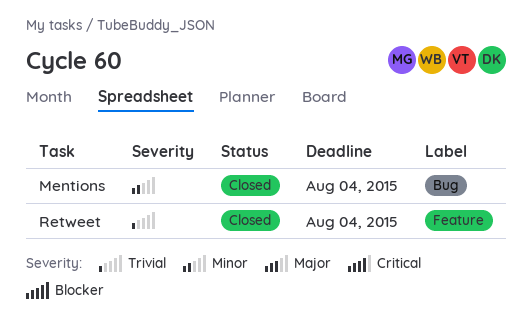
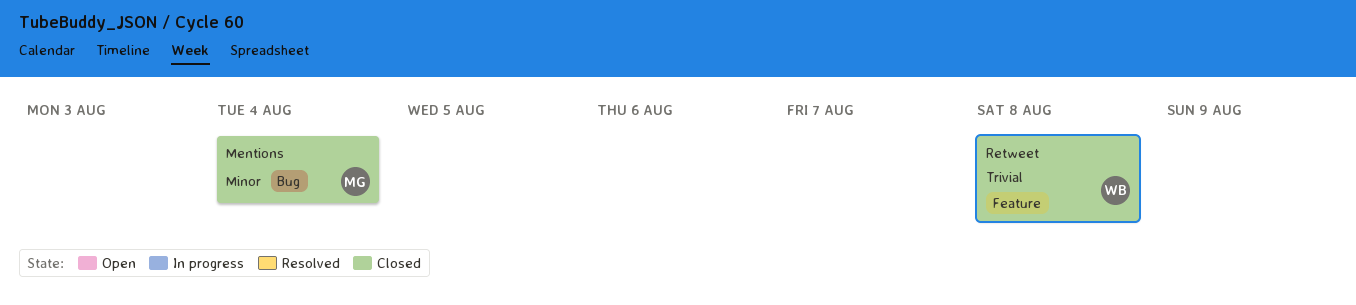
Retweet, due: Aug 4 -> Aug 8

